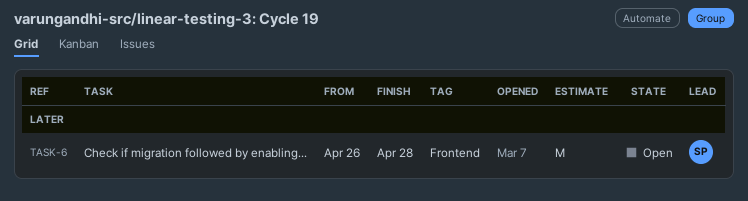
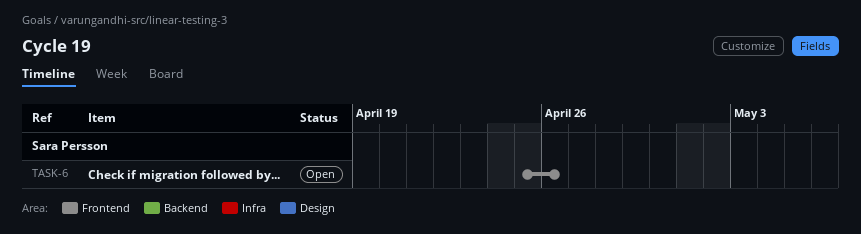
TASK-6, start: Apr 26 -> Apr 25
TASK-6, due: Apr 28 -> Apr 26

